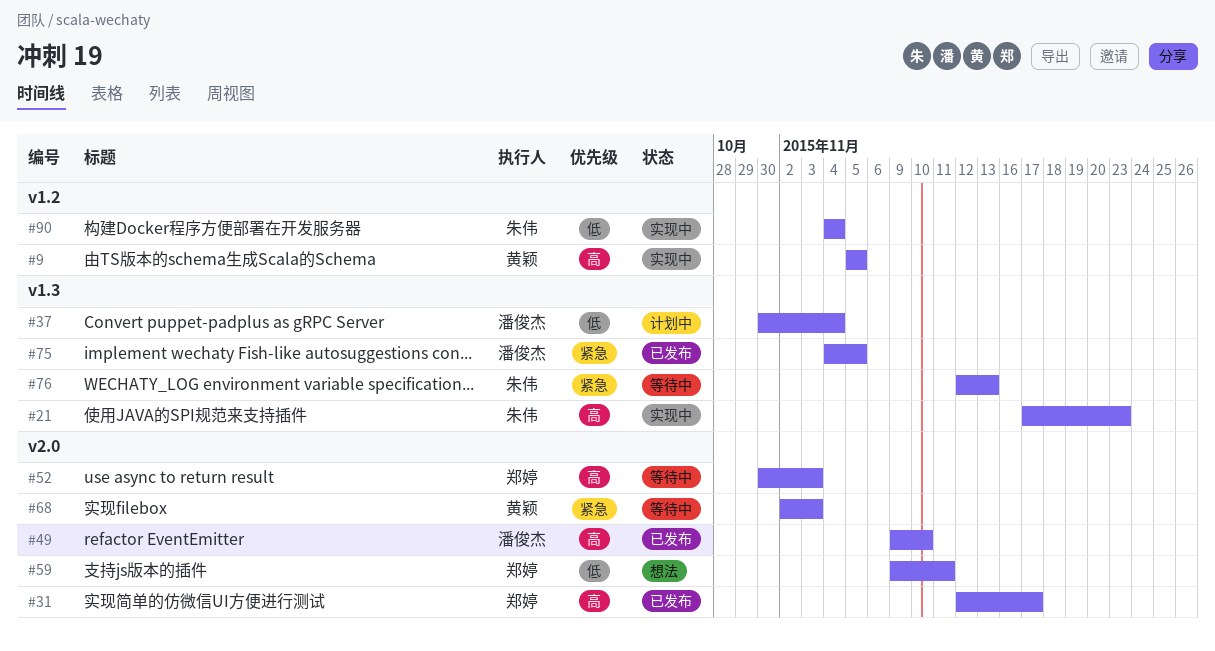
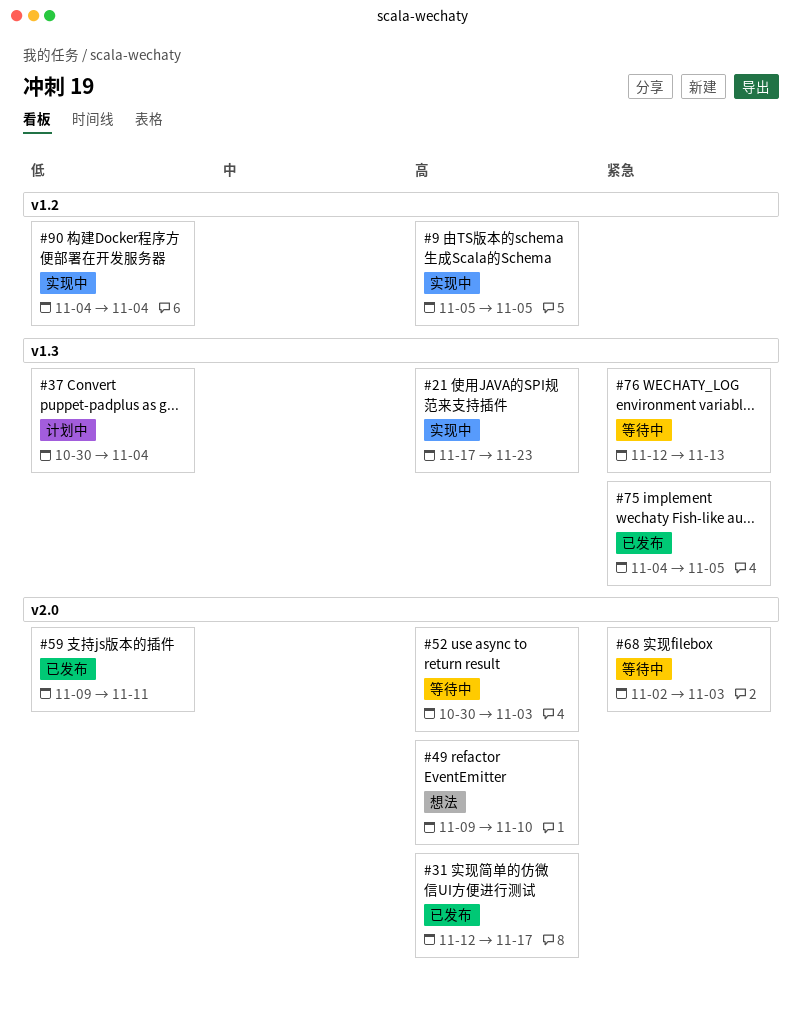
#49, status: 已发布 -> 想法
#59, status: 想法 -> 已发布

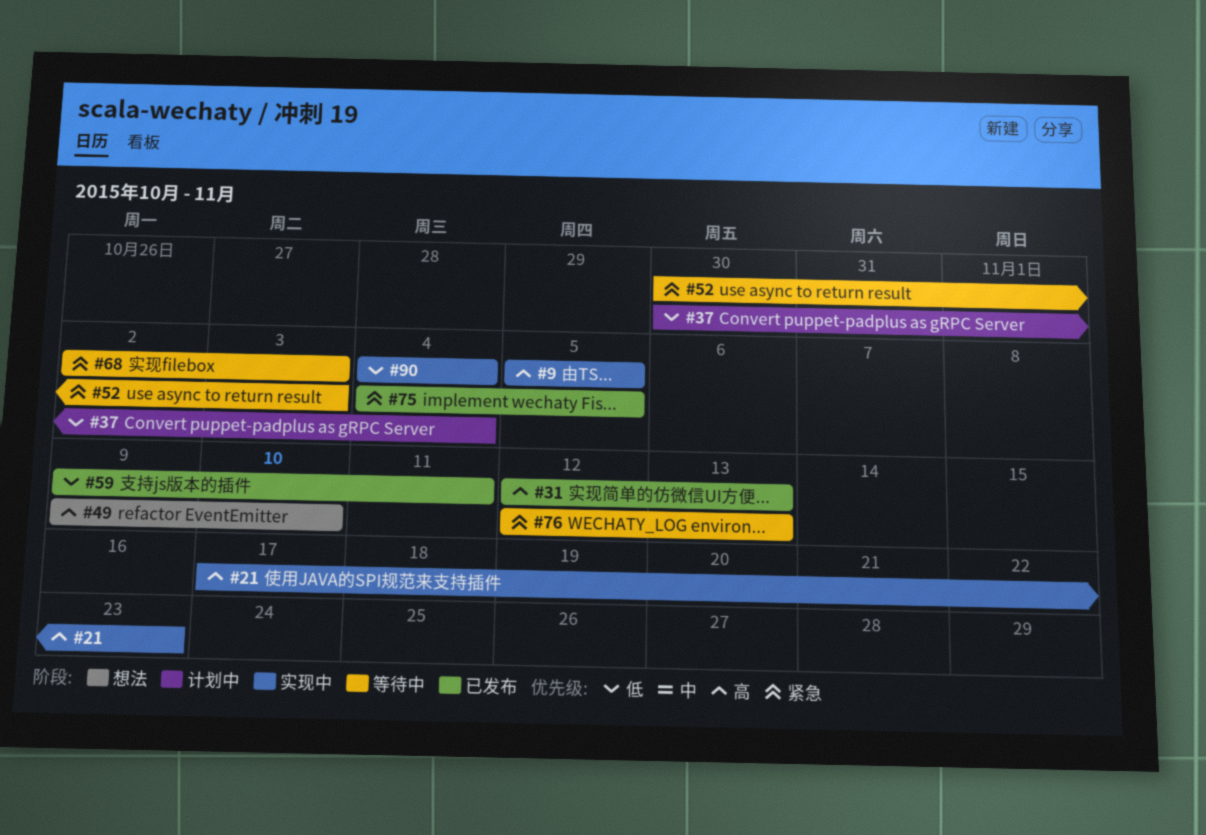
#31, due: Nov 17 -> Nov 13
#52, priority: 高 -> 紧急

